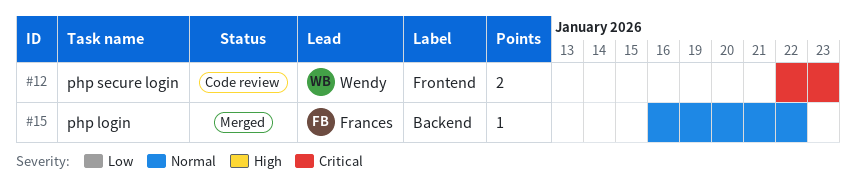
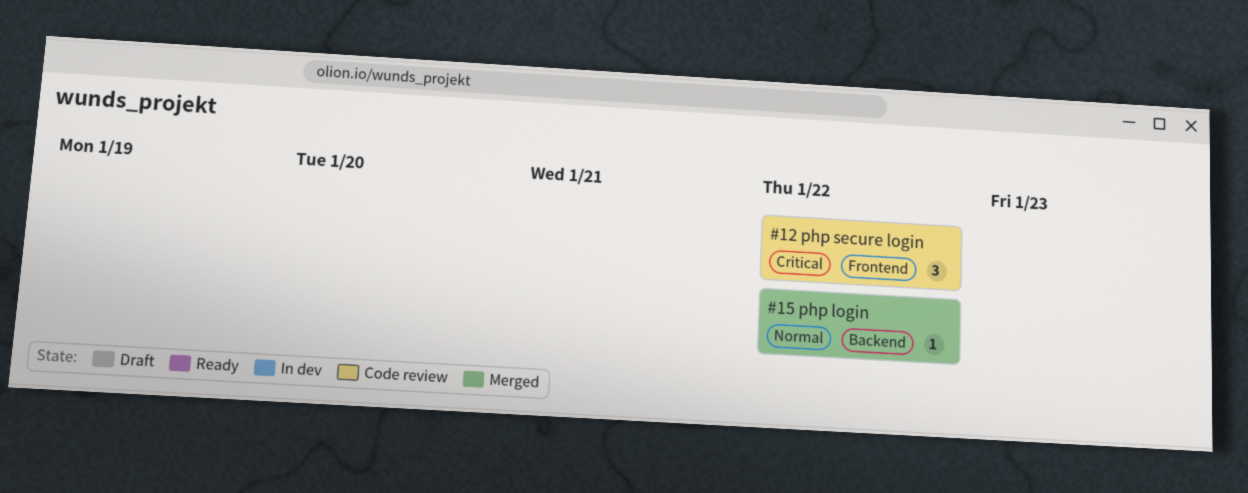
#12, estimate: 2 -> 3
#12, due: Jan 23 -> Jan 22

